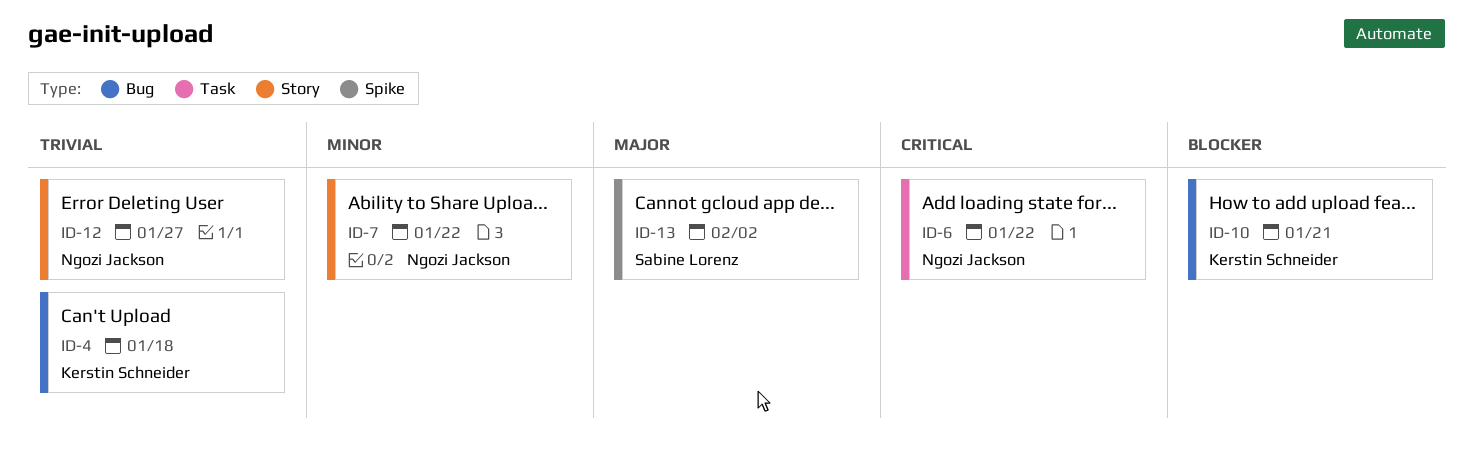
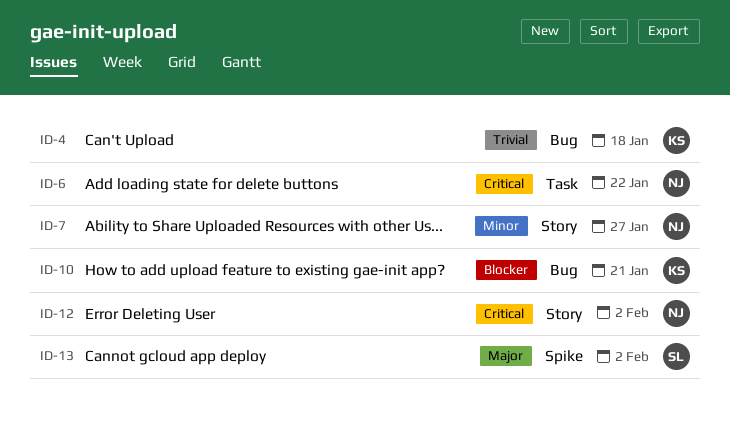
ID-7, due: Jan 22 -> Jan 27
ID-12, priority: Trivial -> Critical
ID-12, due: Jan 27 -> Feb 2

